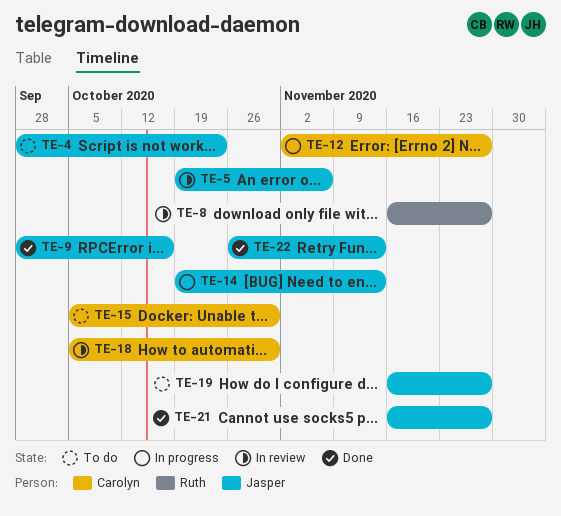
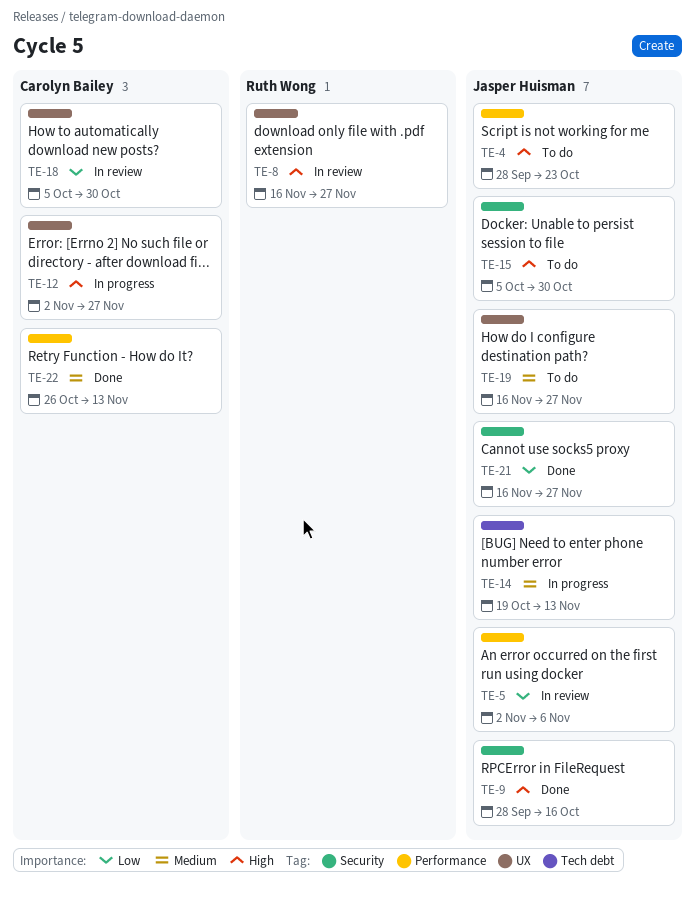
TE-5, start: Oct 19 -> Nov 2
TE-15, owner: Carolyn Bailey -> Jasper Huisman
TE-22, owner: Jasper Huisman -> Carolyn Bailey

